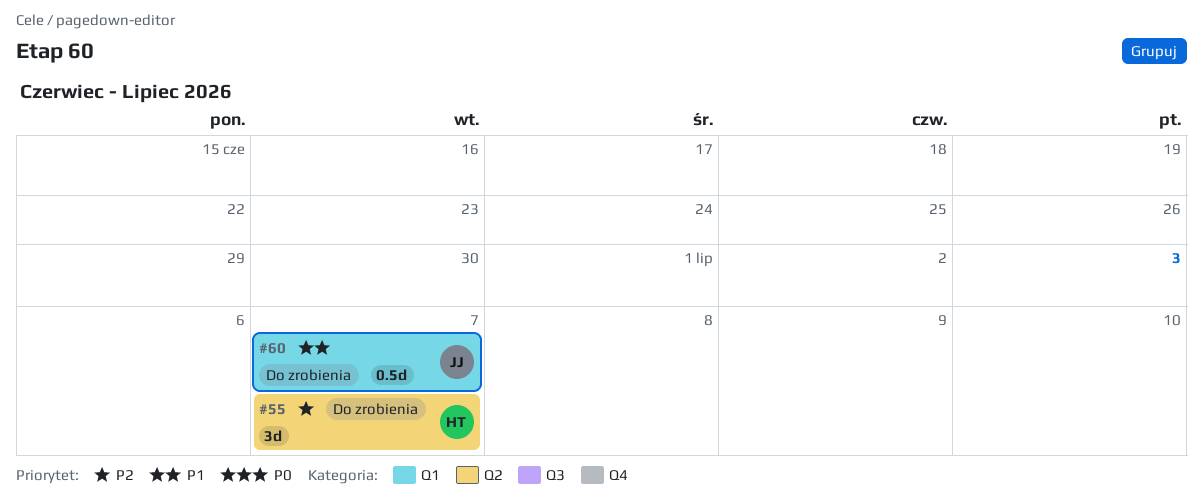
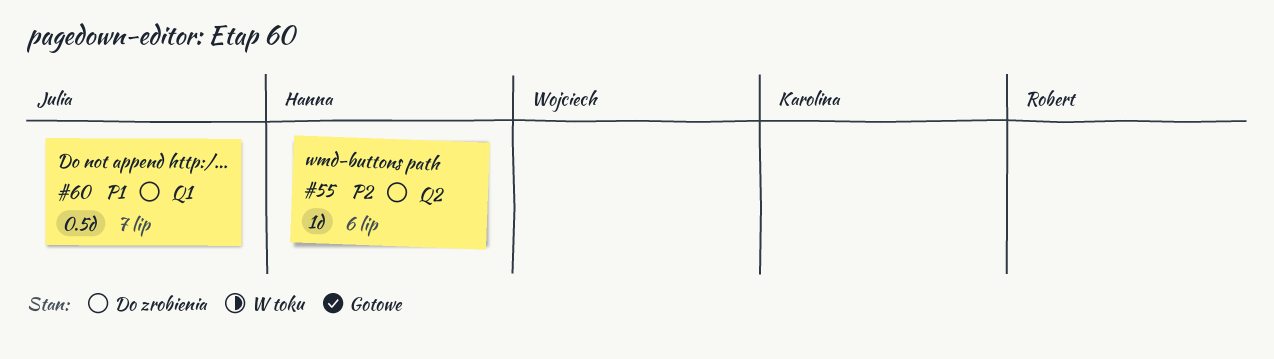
#55, estimate: 3d -> 1d
#55, due: Jul 7 -> Jul 6

